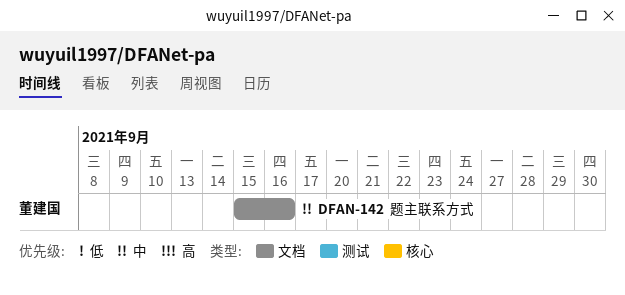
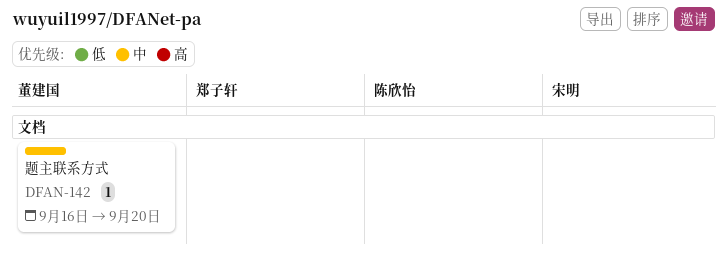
DFAN-142, start: Sep 15 -> Sep 16
DFAN-142, due: Sep 16 -> Sep 20

